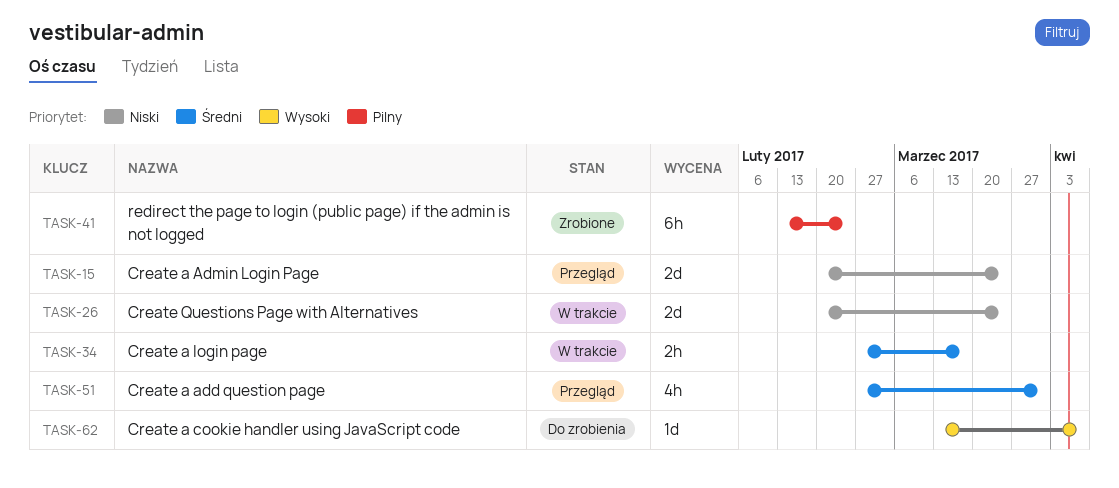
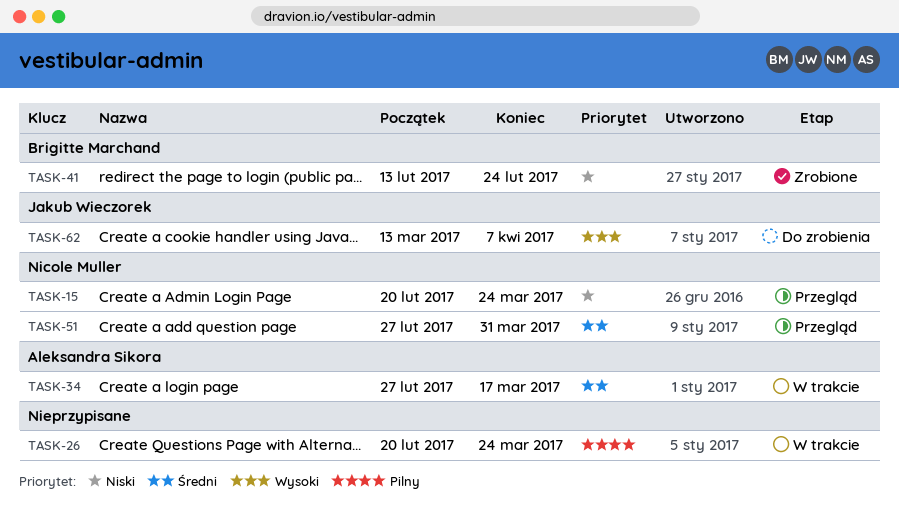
TASK-26, priority: Niski -> Pilny
TASK-41, priority: Pilny -> Niski

